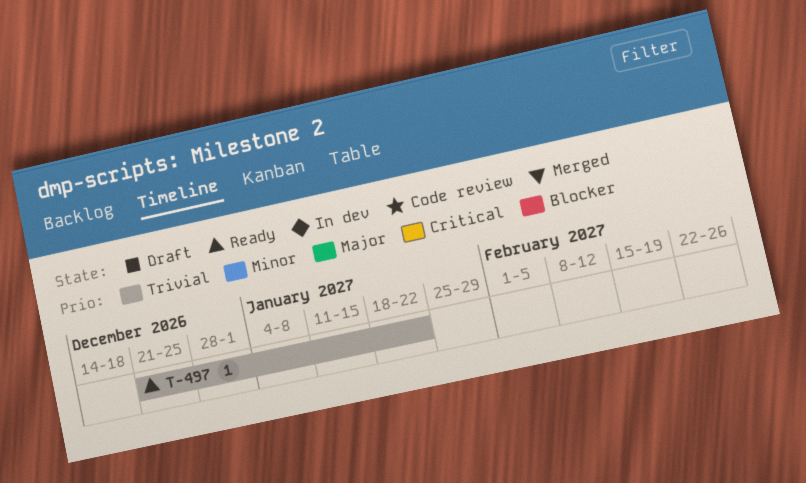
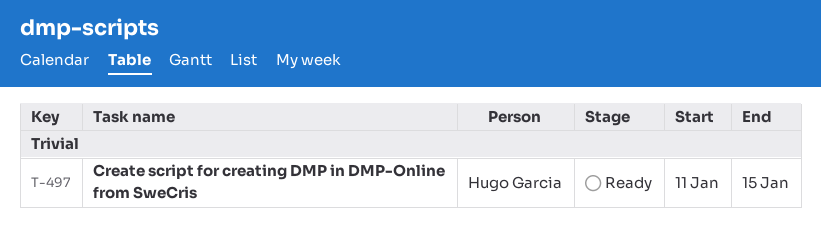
T-497, start: Dec 21 -> Jan 11
T-497, due: Jan 22 -> Jan 15

